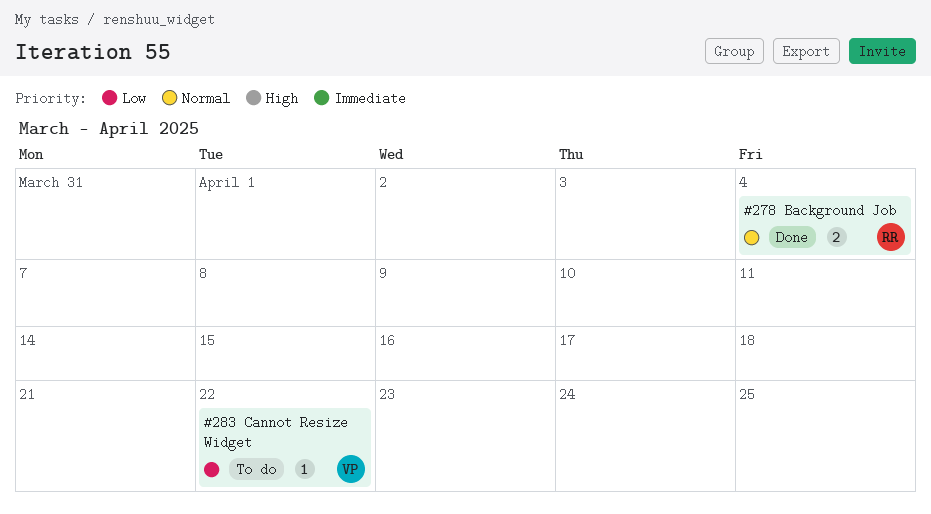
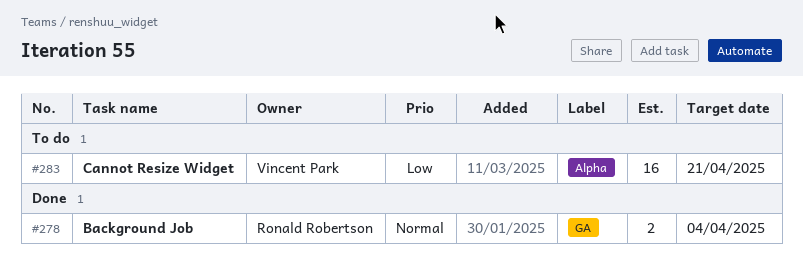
#283, estimate: 1 -> 16
#283, due: Apr 22 -> Apr 21

